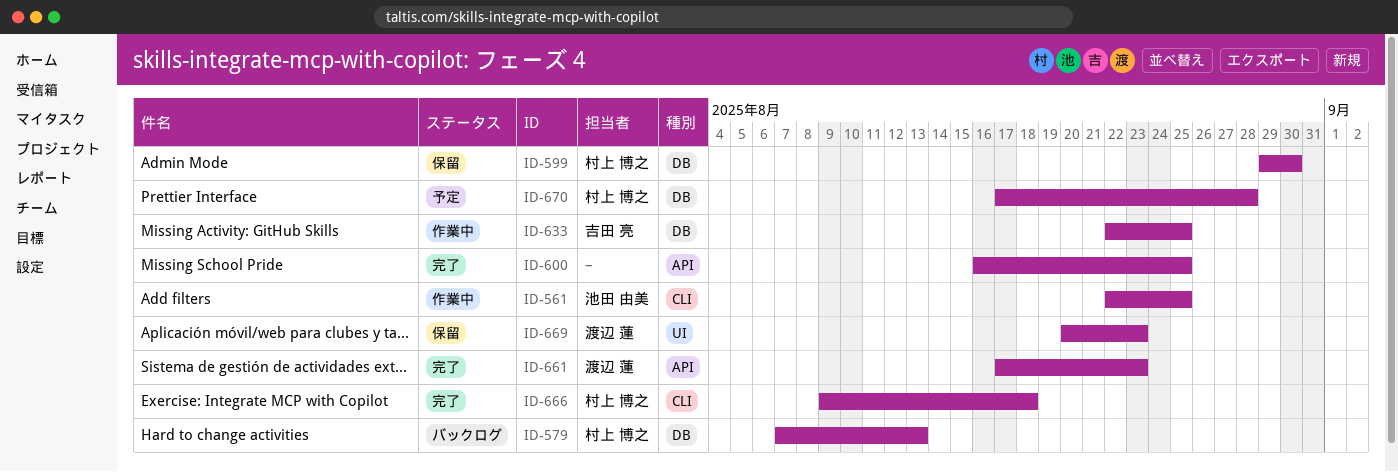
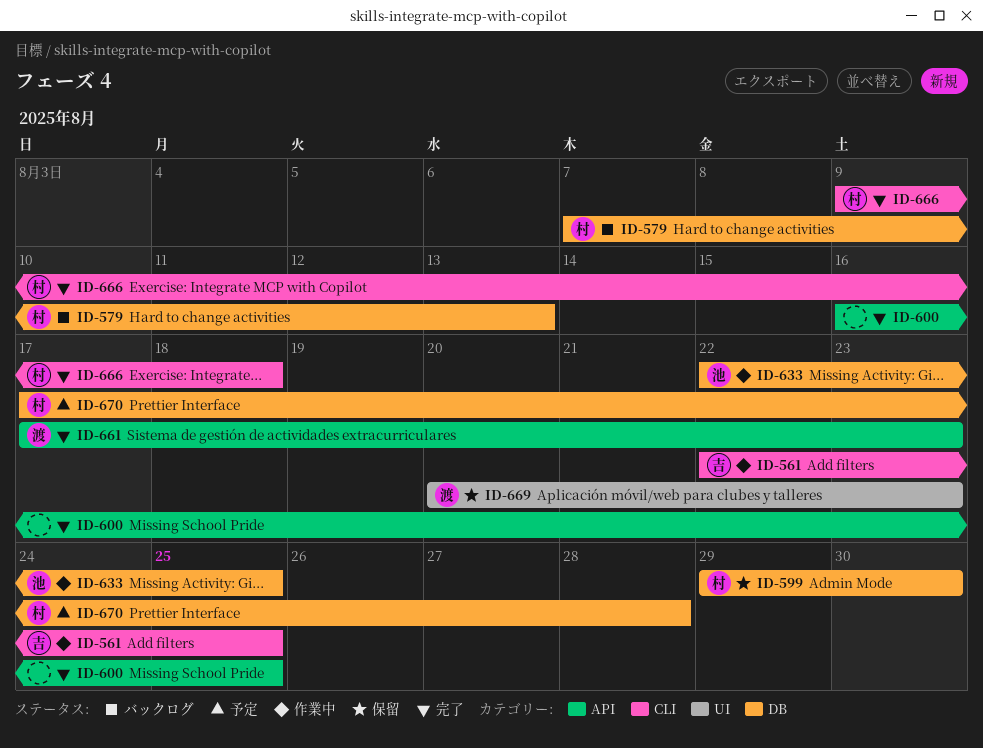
ID-561, owner: 池田 由美 -> 吉田 亮
ID-633, owner: 吉田 亮 -> 池田 由美

